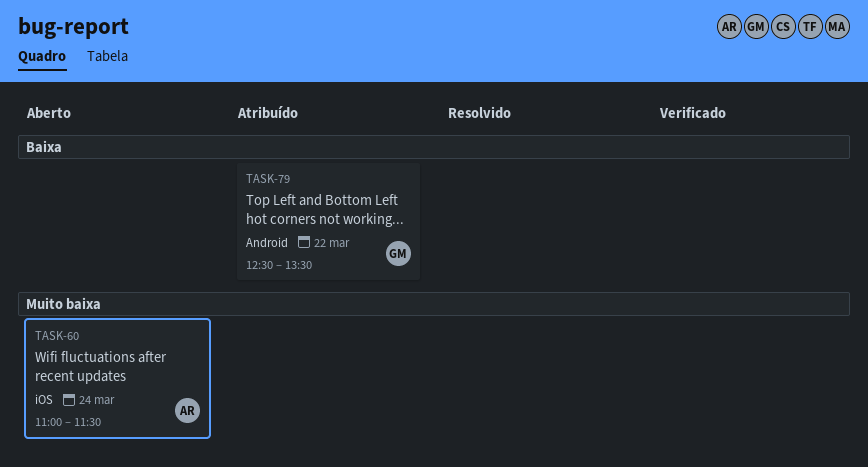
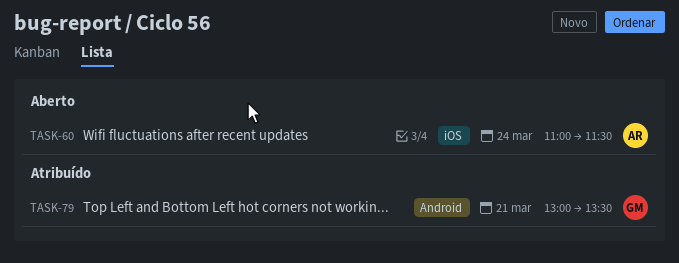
TASK-79, day: Mar 22 -> Mar 21
TASK-79, begins: 12:30 -> 13:00

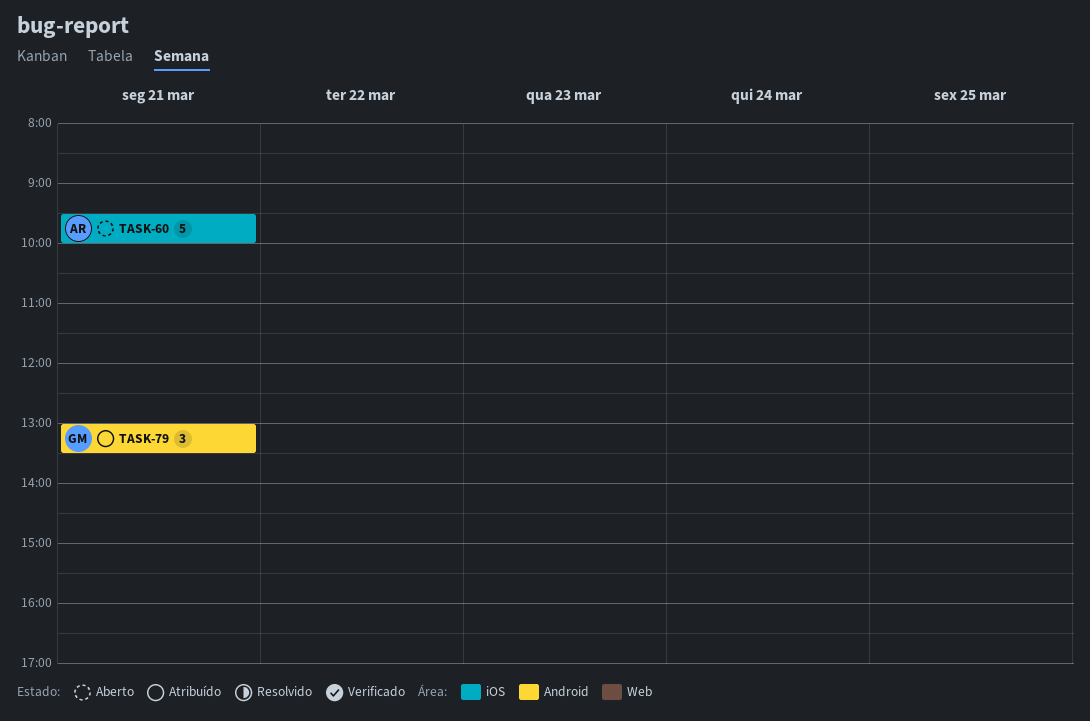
TASK-60, day: Mar 24 -> Mar 21
TASK-60, begins: 11:00 -> 09:30
TASK-60, ends: 11:30 -> 10:00

